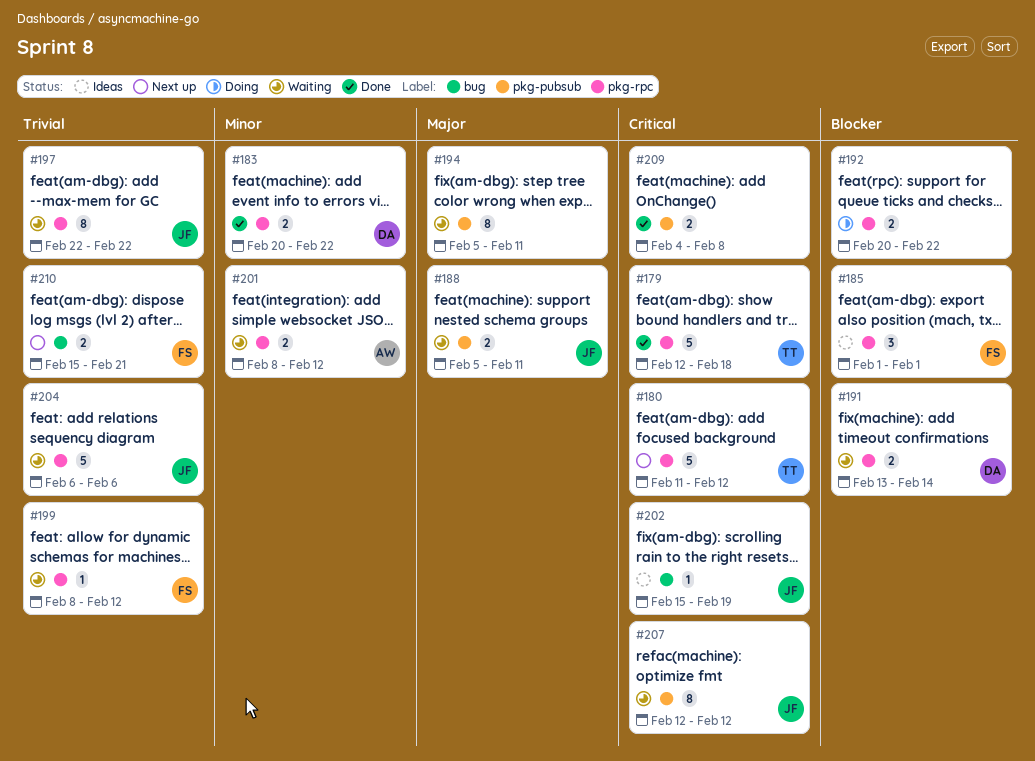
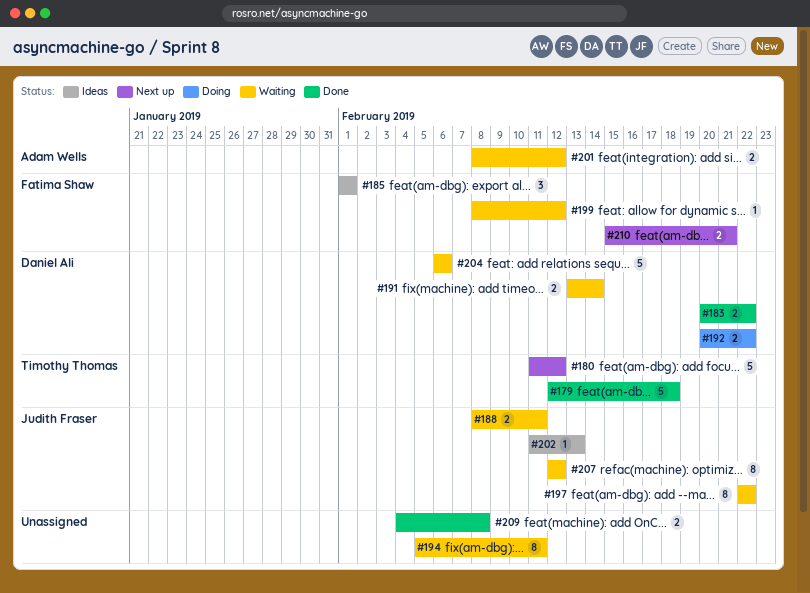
#188, start: Feb 5 -> Feb 8
#192, owner: none -> Daniel Ali
#202, start: Feb 15 -> Feb 11
#202, due: Feb 19 -> Feb 13
#204, owner: Judith Fraser -> Daniel Ali

